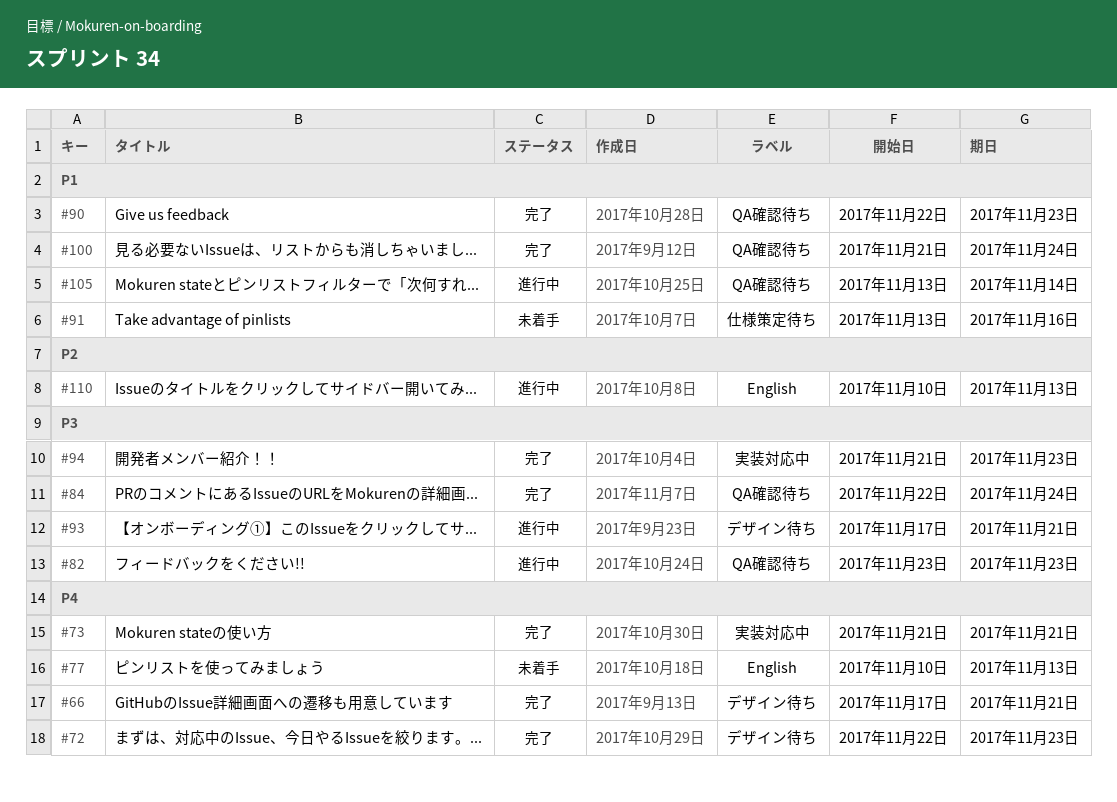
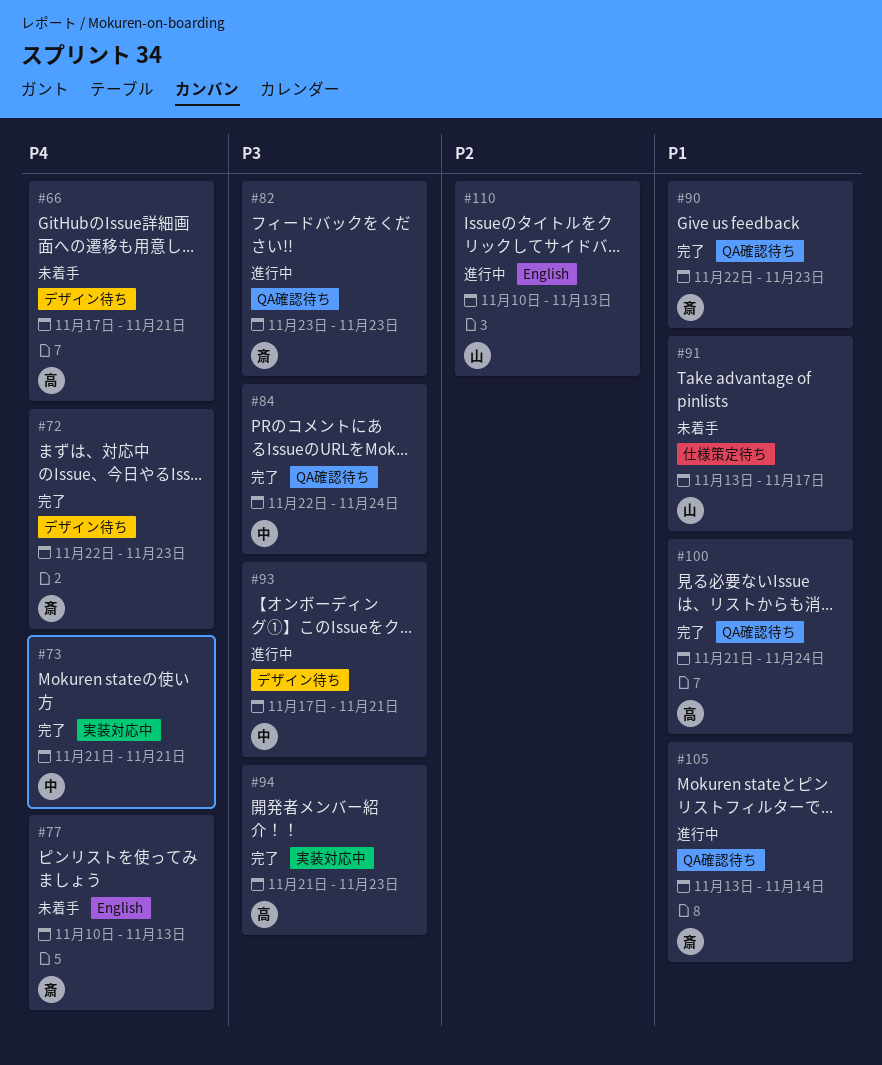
#66, status: 完了 -> 未着手
#91, due: Nov 16 -> Nov 17

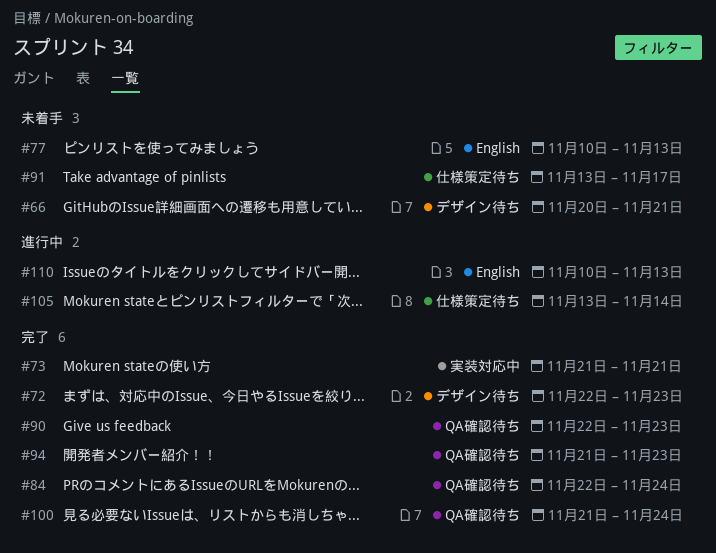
#66, start: Nov 17 -> Nov 20
#82: present -> none
#93: present -> none
#94, label: 実装対応中 -> QA確認待ち
#105, label: QA確認待ち -> 仕様策定待ち

